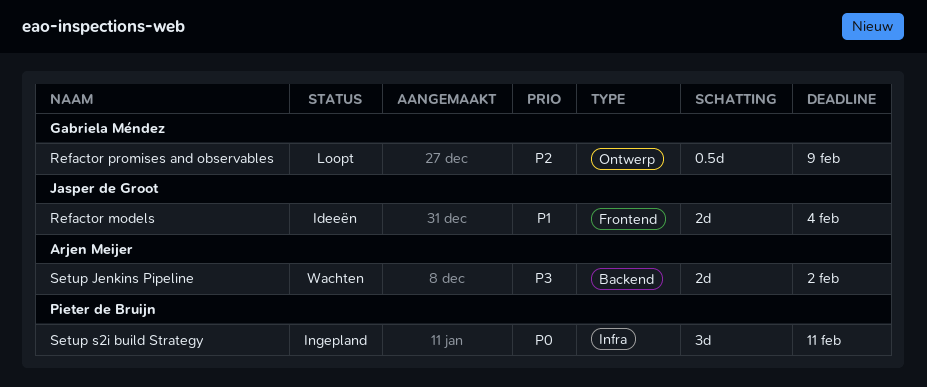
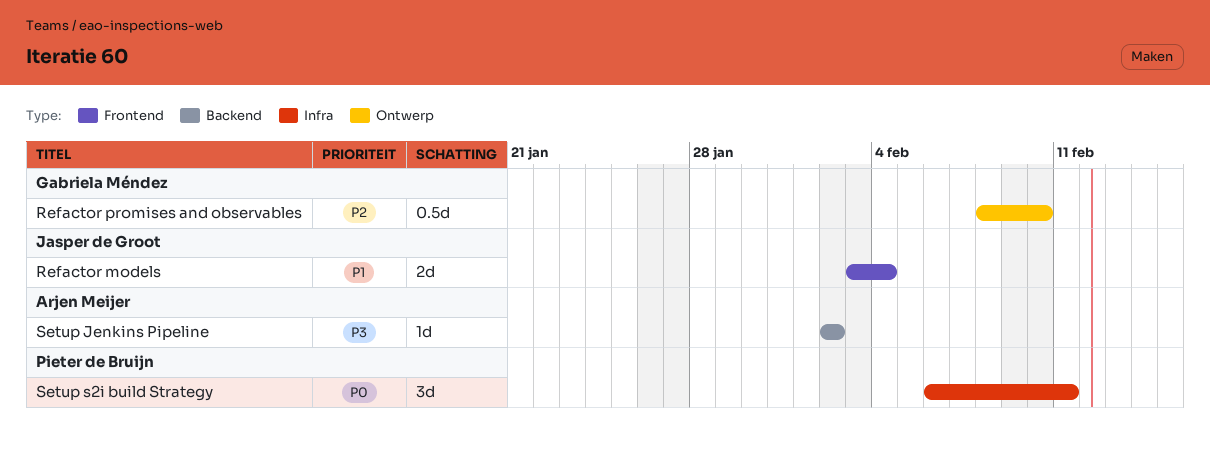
Refactor promises and observables, due: Feb 9 -> Feb 10
Setup Jenkins Pipeline, estimate: 2d -> 1d

